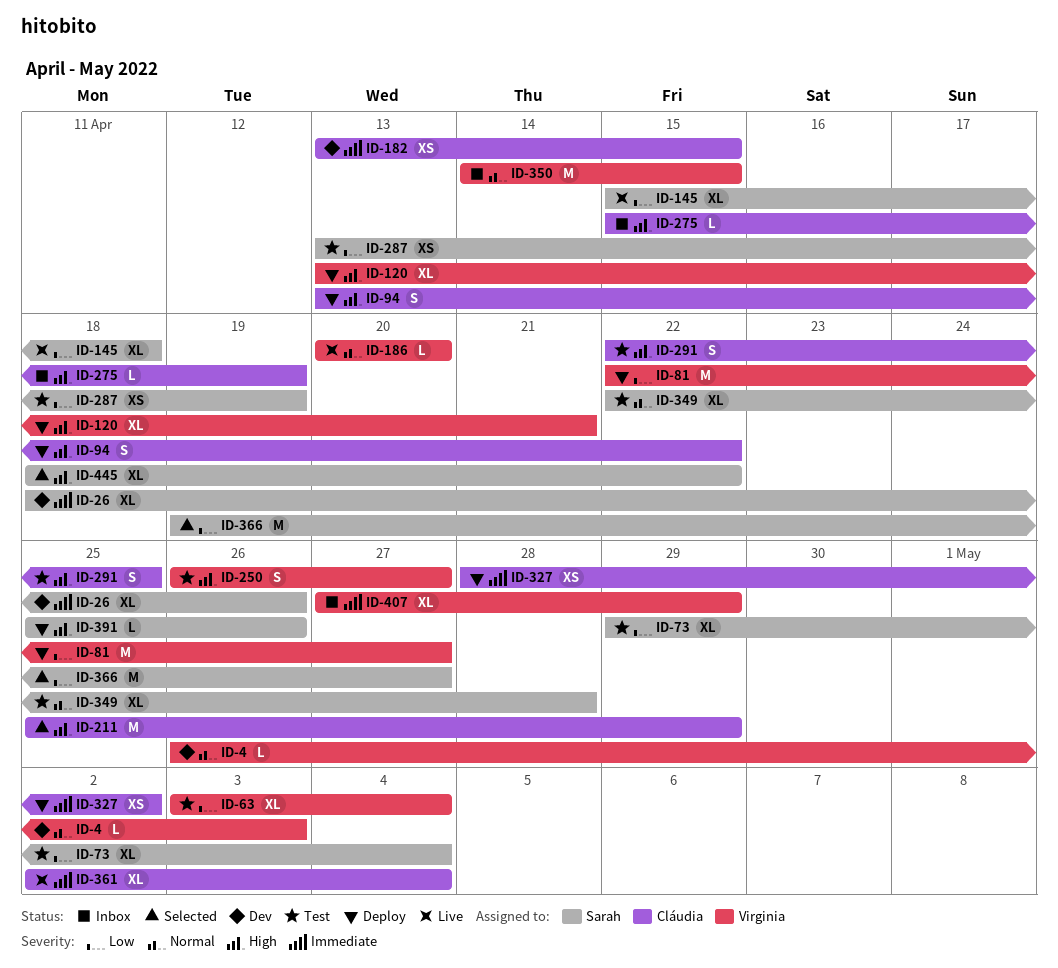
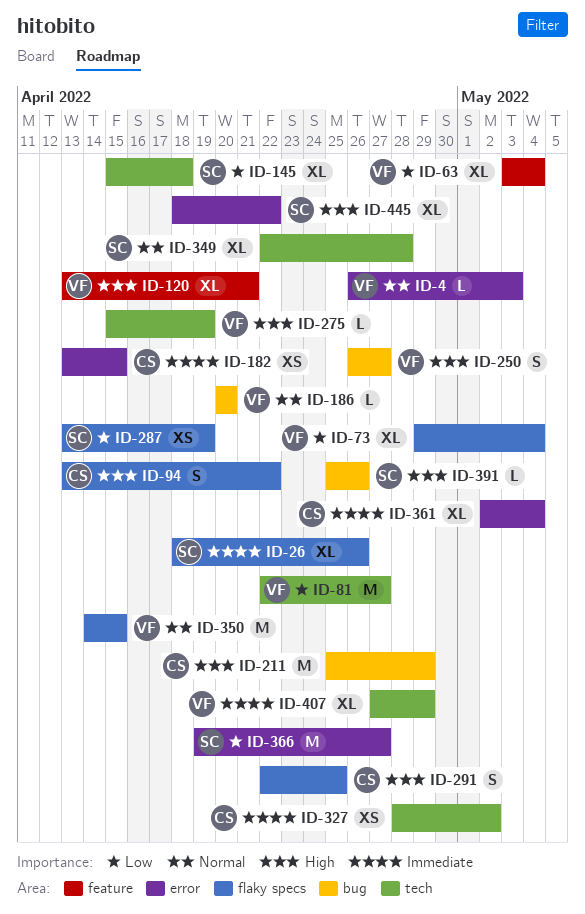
ID-73, owner: Sarah -> Virginia
ID-275, owner: Cláudia -> Virginia

